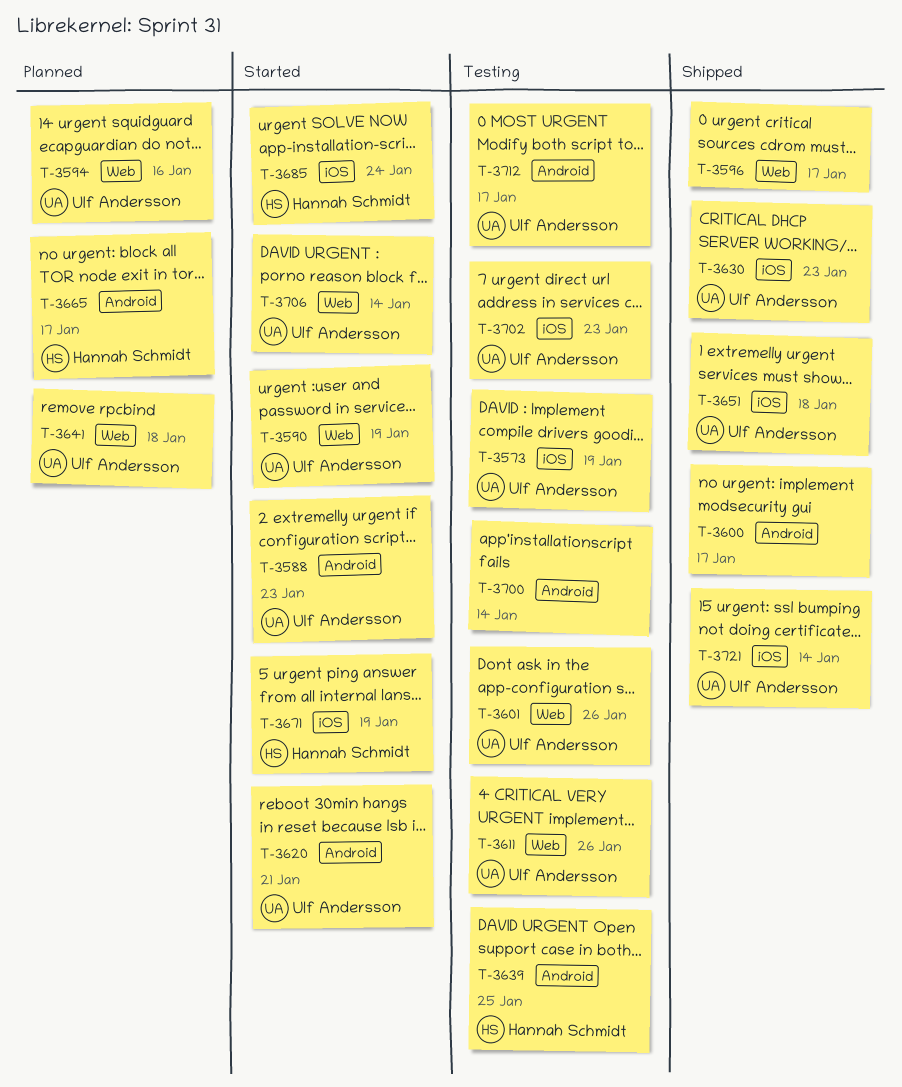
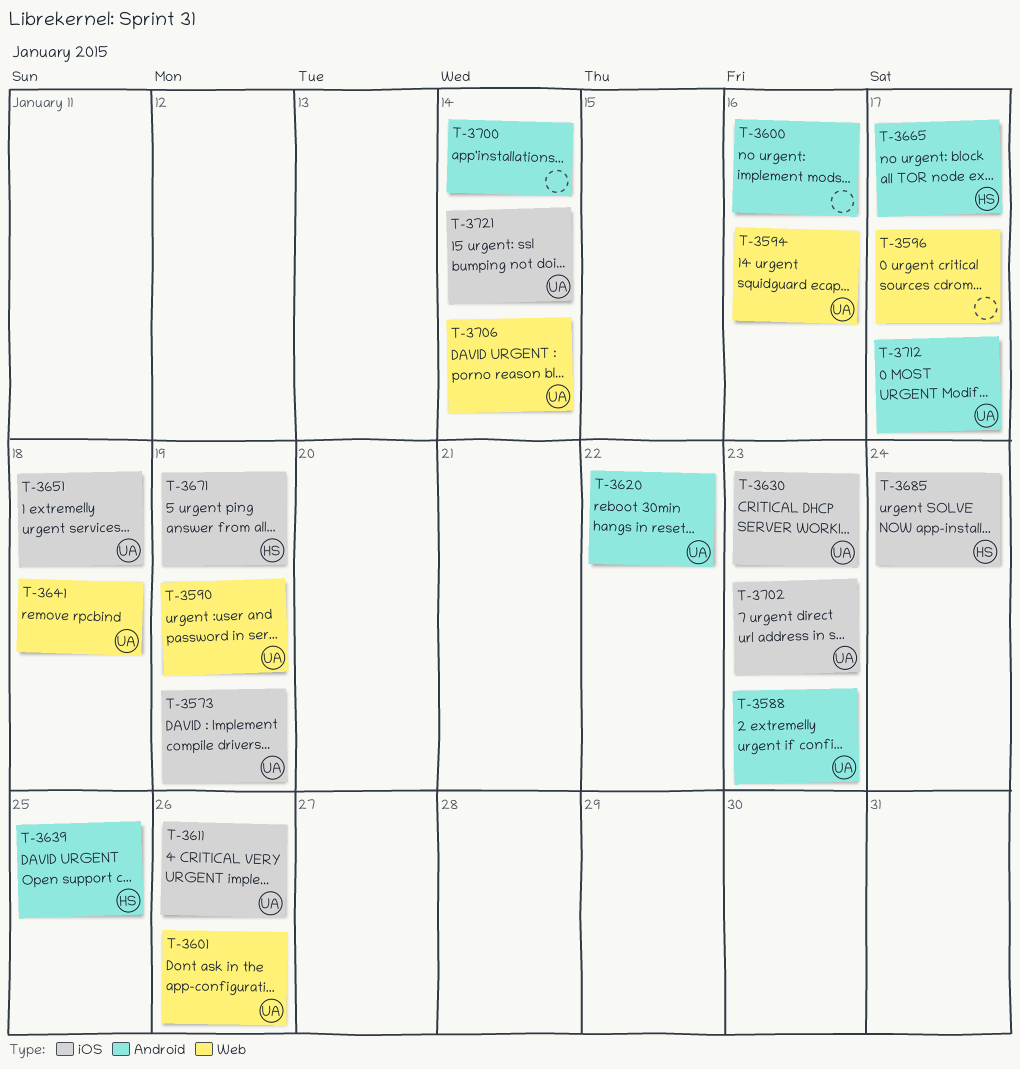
T-3600, due: Jan 17 -> Jan 16
T-3611, label: Web -> iOS
T-3620, due: Jan 21 -> Jan 22

